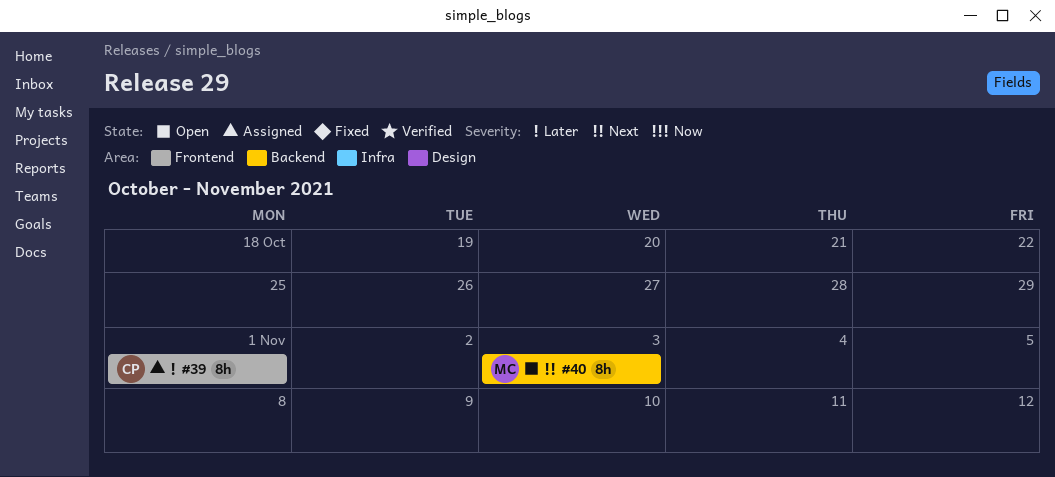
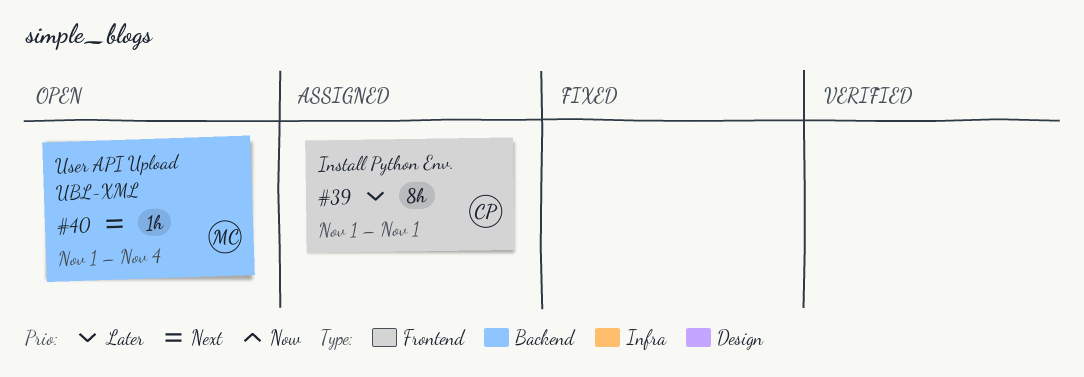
#40, estimate: 8h -> 1h
#40, start: Nov 3 -> Nov 1
#40, due: Nov 3 -> Nov 4

